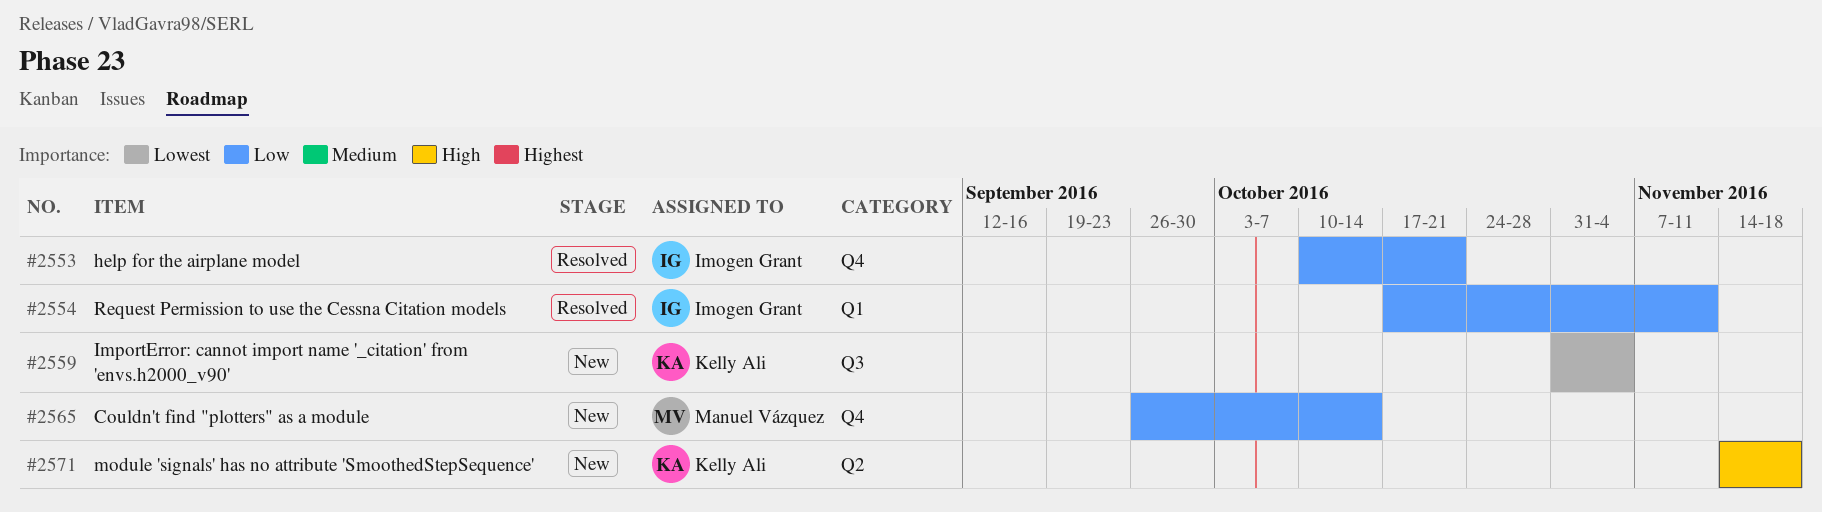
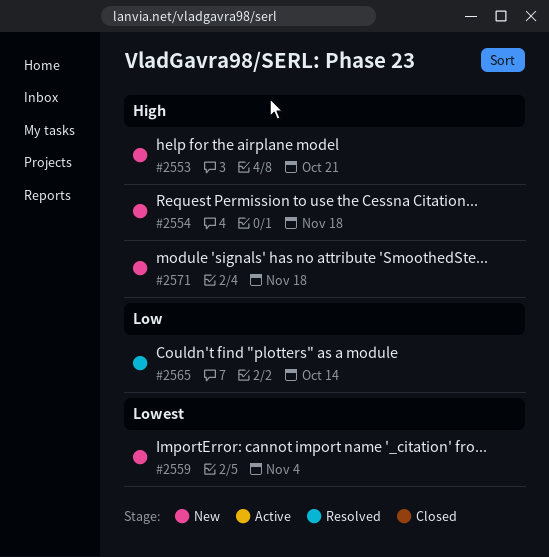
#2553, status: Resolved -> New
#2553, priority: Low -> High
#2554, status: Resolved -> New
#2554, priority: Low -> High
#2554, due: Nov 11 -> Nov 18
#2565, status: New -> Resolved

